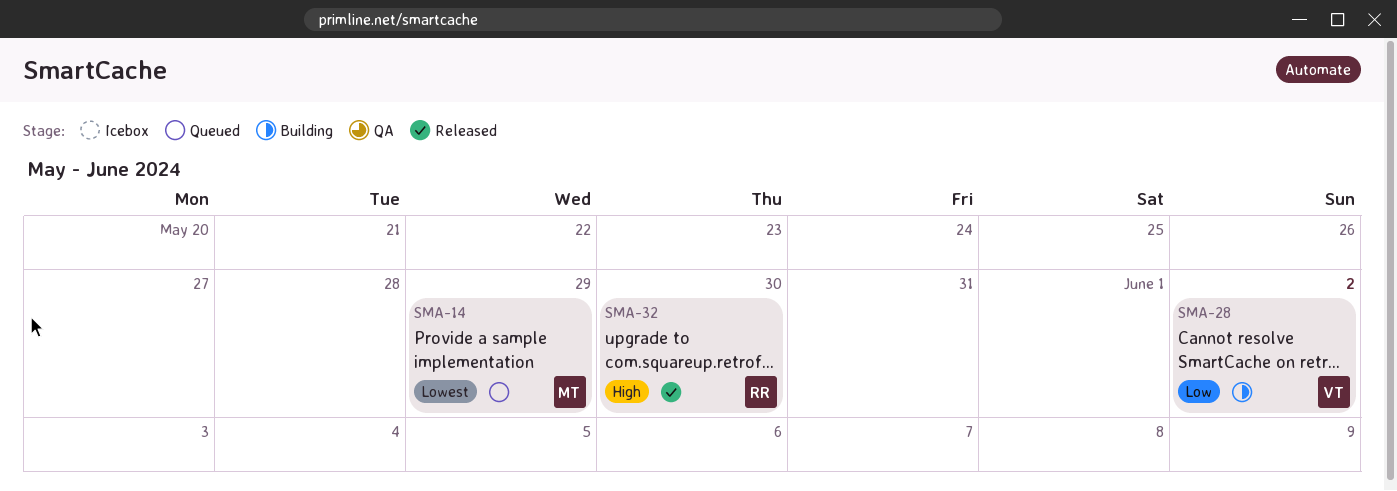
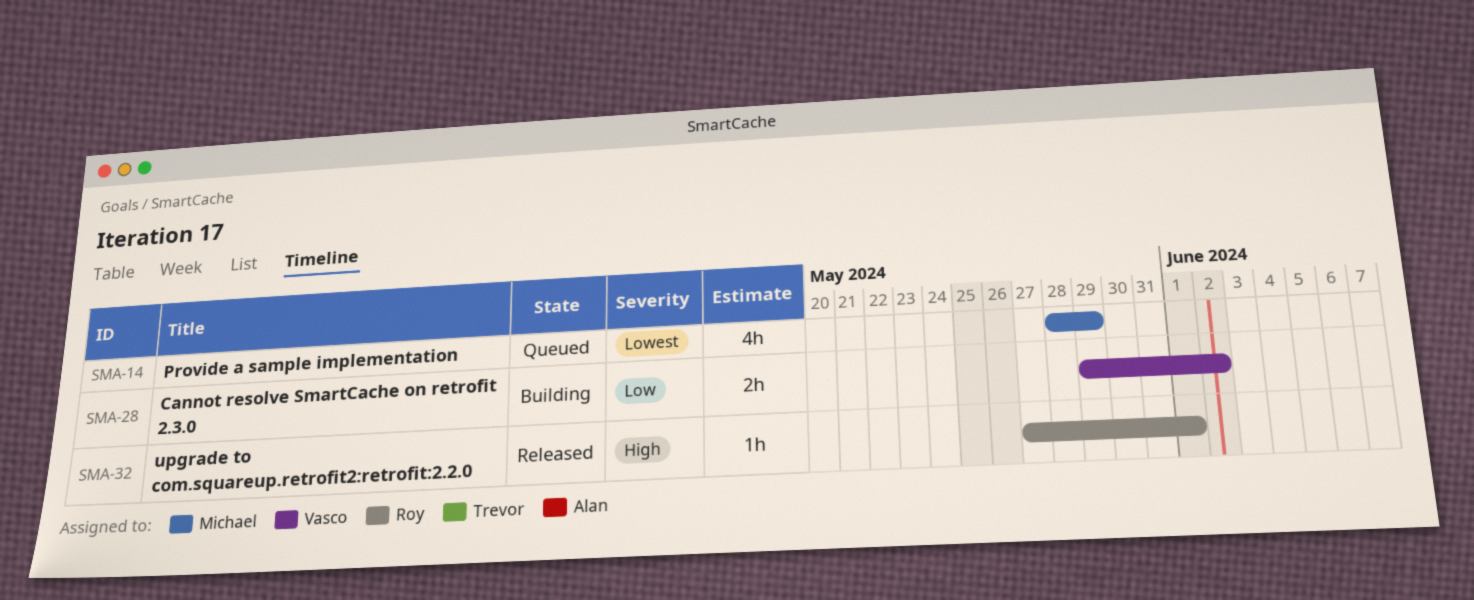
SMA-32, due: May 30 -> Jun 1

